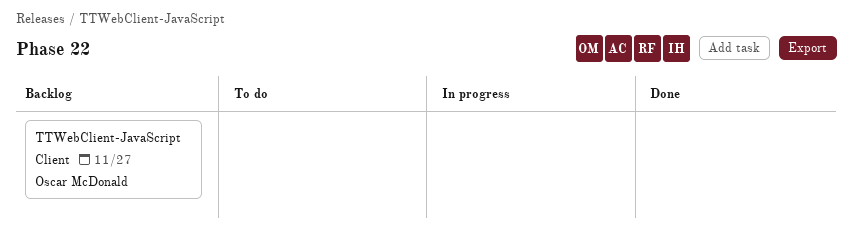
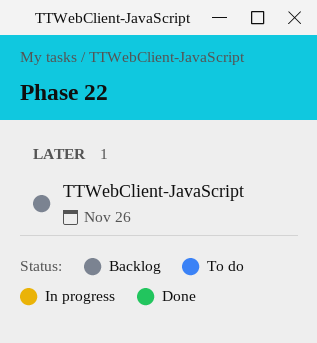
TTWebClient-JavaScript, due: Nov 27 -> Nov 26

